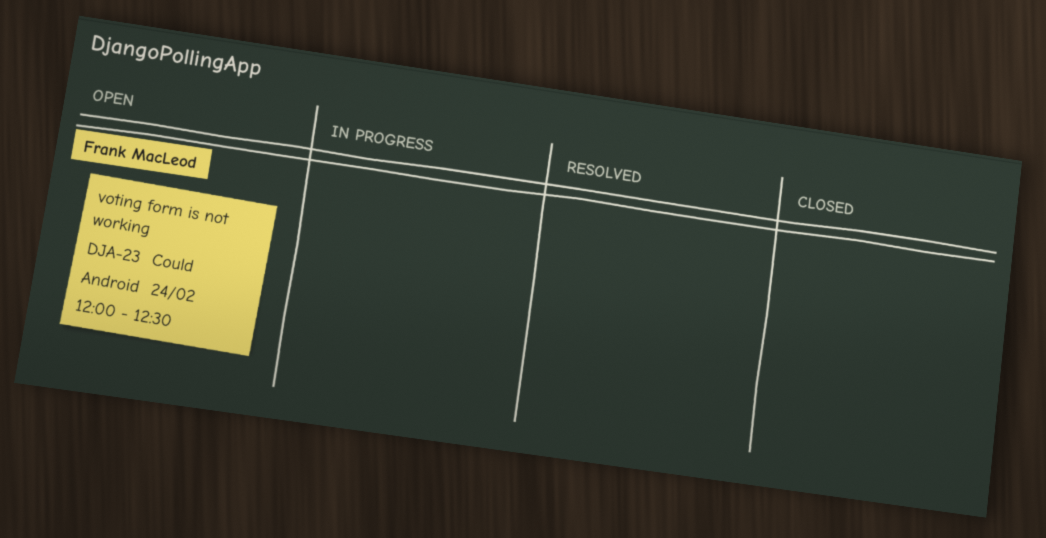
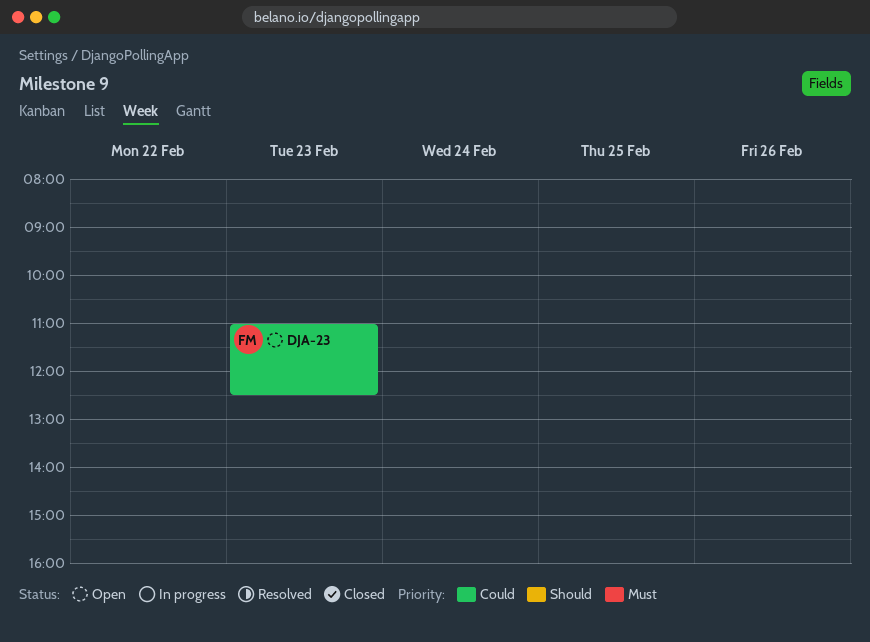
DJA-23, day: Feb 24 -> Feb 23
DJA-23, begins: 12:00 -> 11:00

